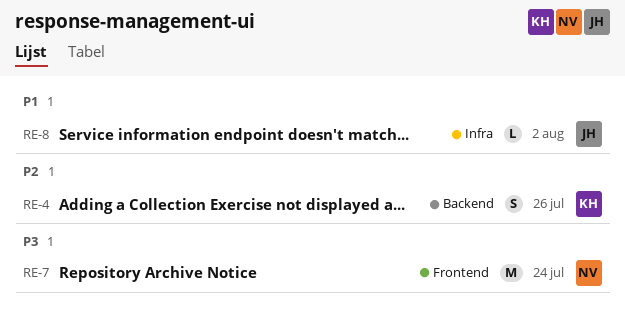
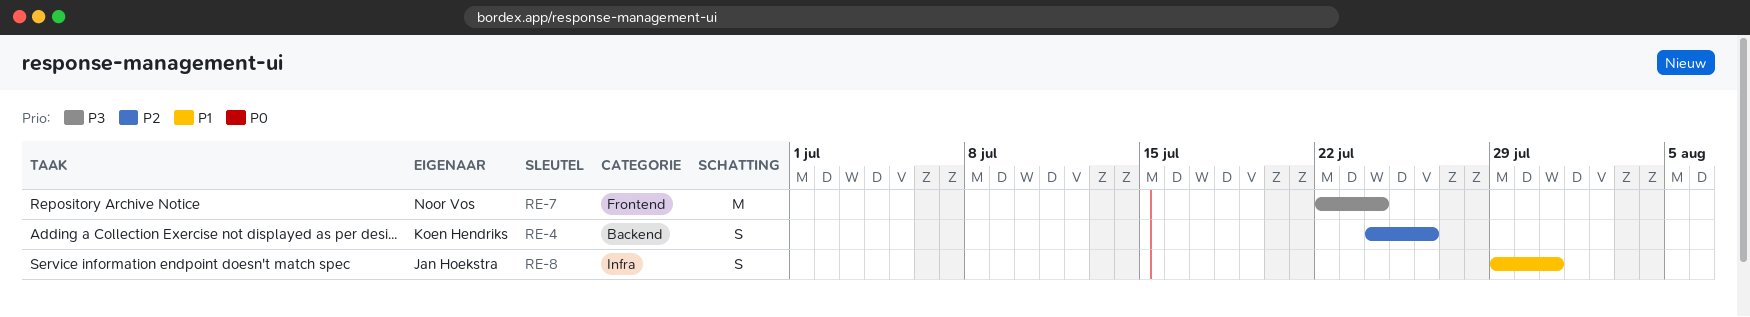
RE-8, estimate: L -> S
RE-8, due: Aug 2 -> Jul 31

